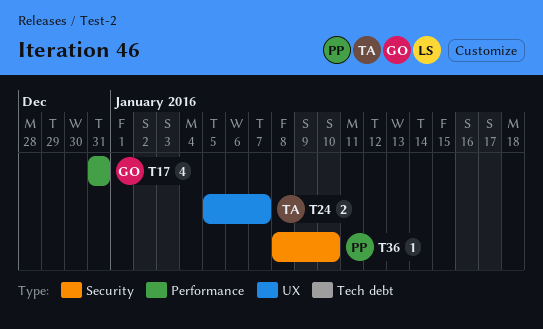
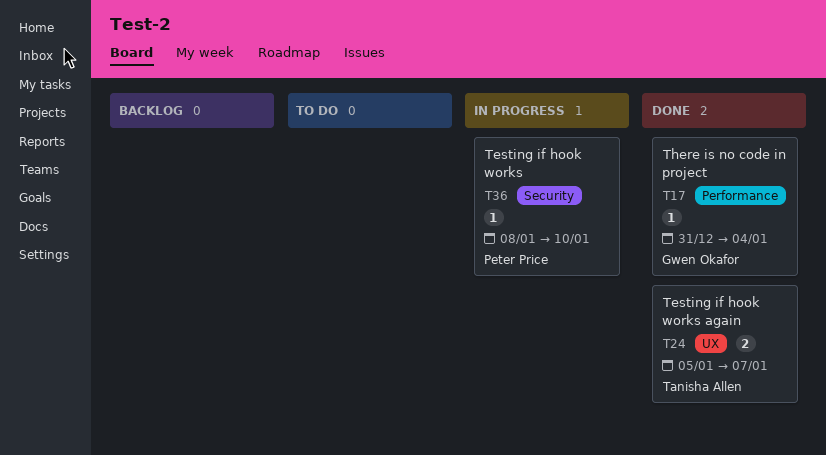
T17, estimate: 4 -> 1
T17, due: Dec 31 -> Jan 4

